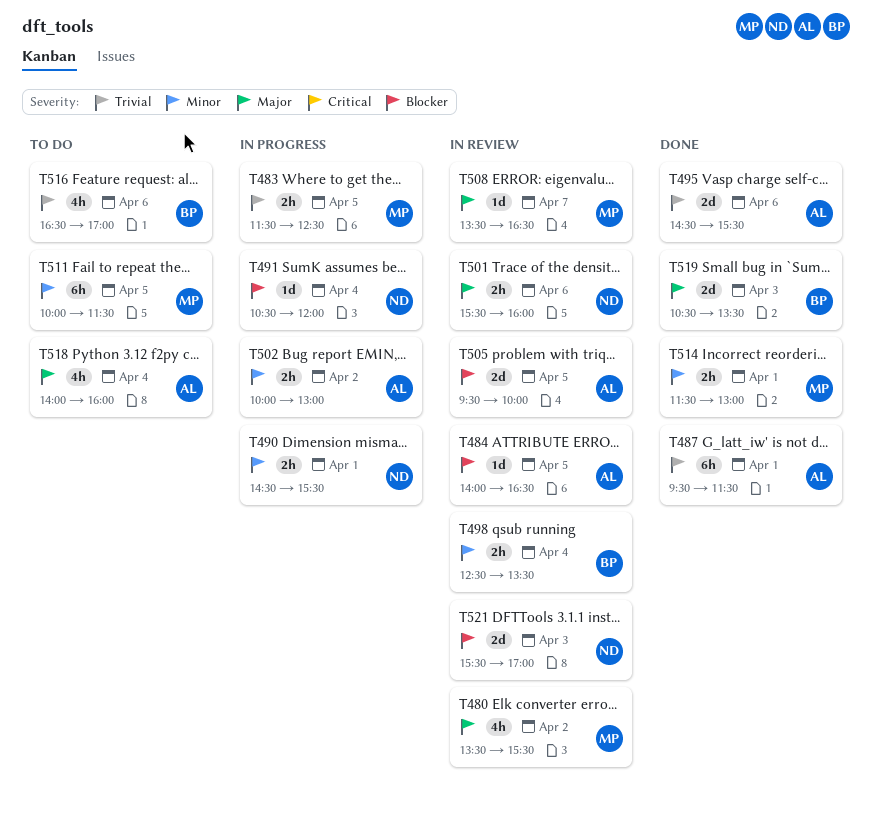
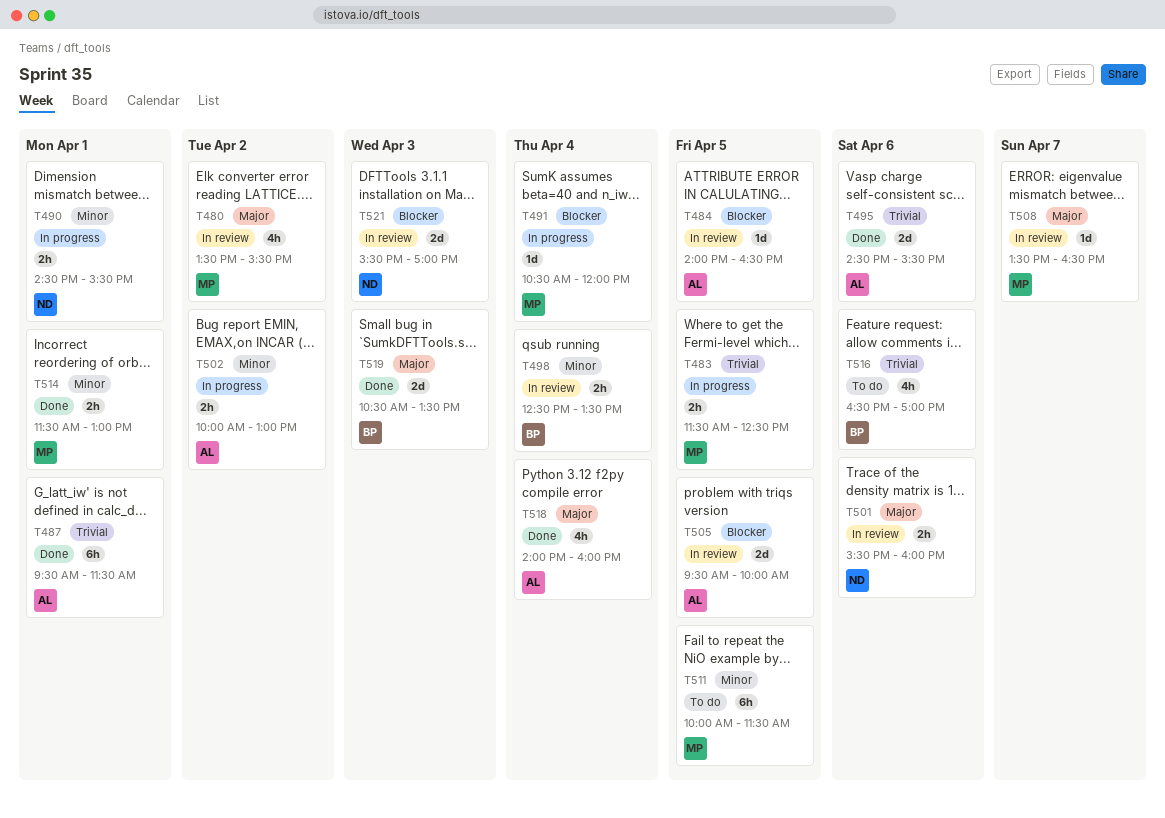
T491, owner: ND -> MP
T518, status: To do -> Done

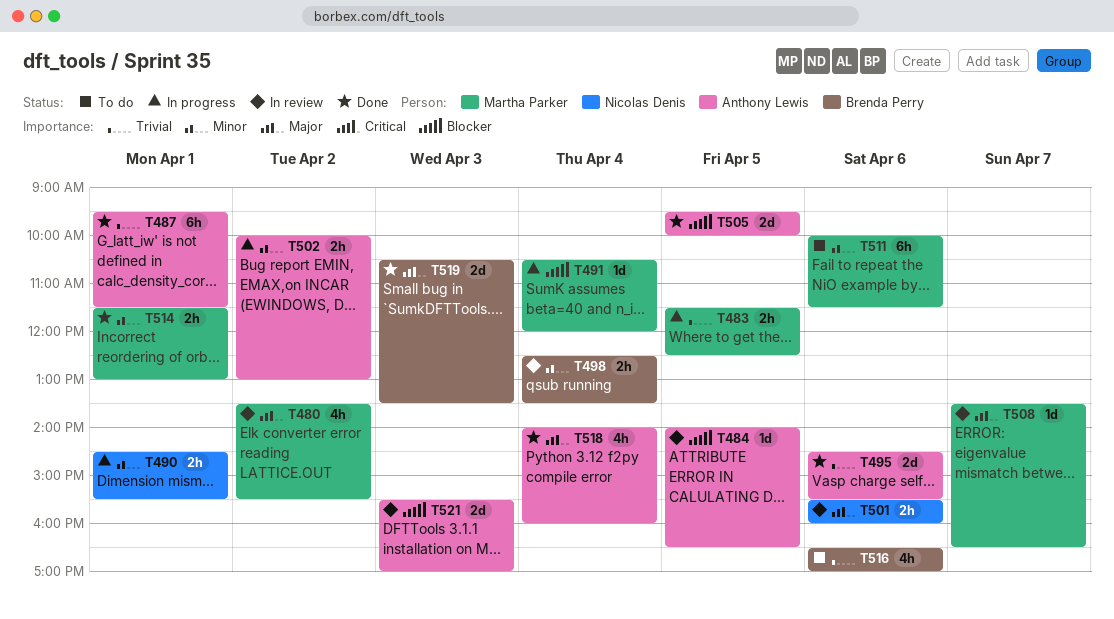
T505, status: In review -> Done
T511, day: Apr 5 -> Apr 6
T521, owner: Nicolas Denis -> Anthony Lewis

